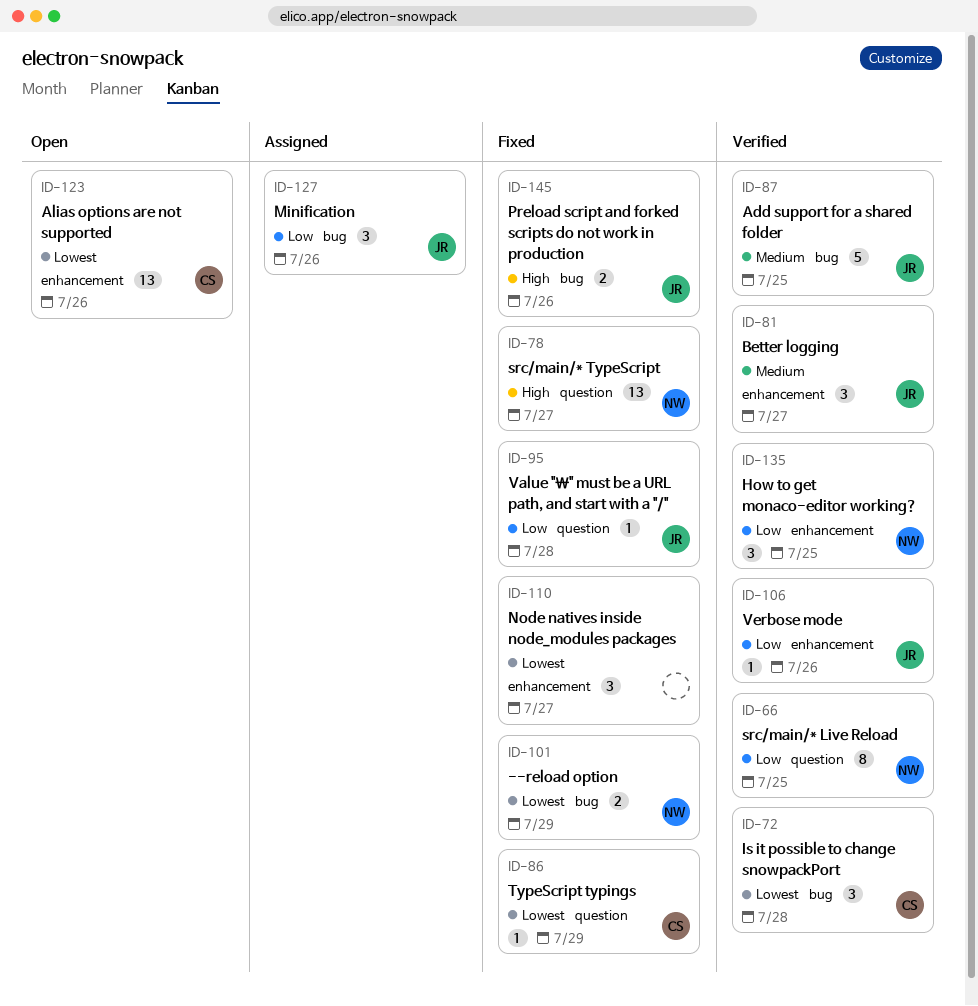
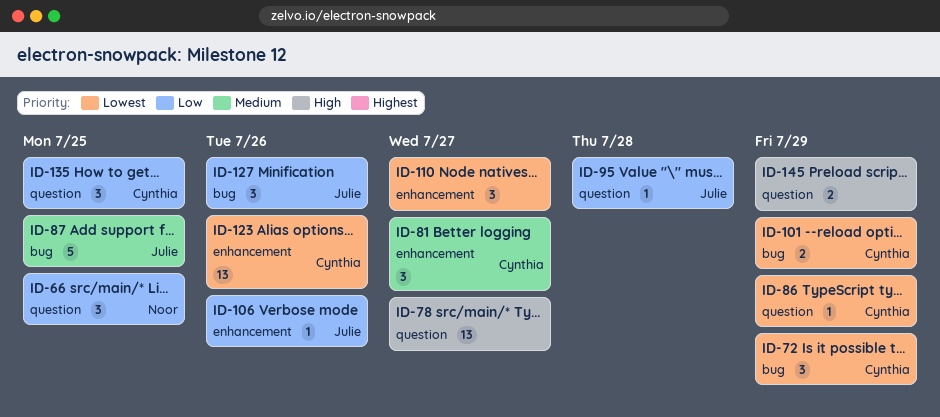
ID-66, estimate: 8 -> 3
ID-72, due: Jul 28 -> Jul 29
ID-78, owner: Noor -> none
ID-81, owner: Julie -> Cynthia
ID-101, owner: Noor -> Cynthia
ID-135, owner: Noor -> Cynthia
ID-135, label: enhancement -> question
ID-145, owner: Julie -> none
ID-145, label: bug -> question
ID-145, due: Jul 26 -> Jul 29

